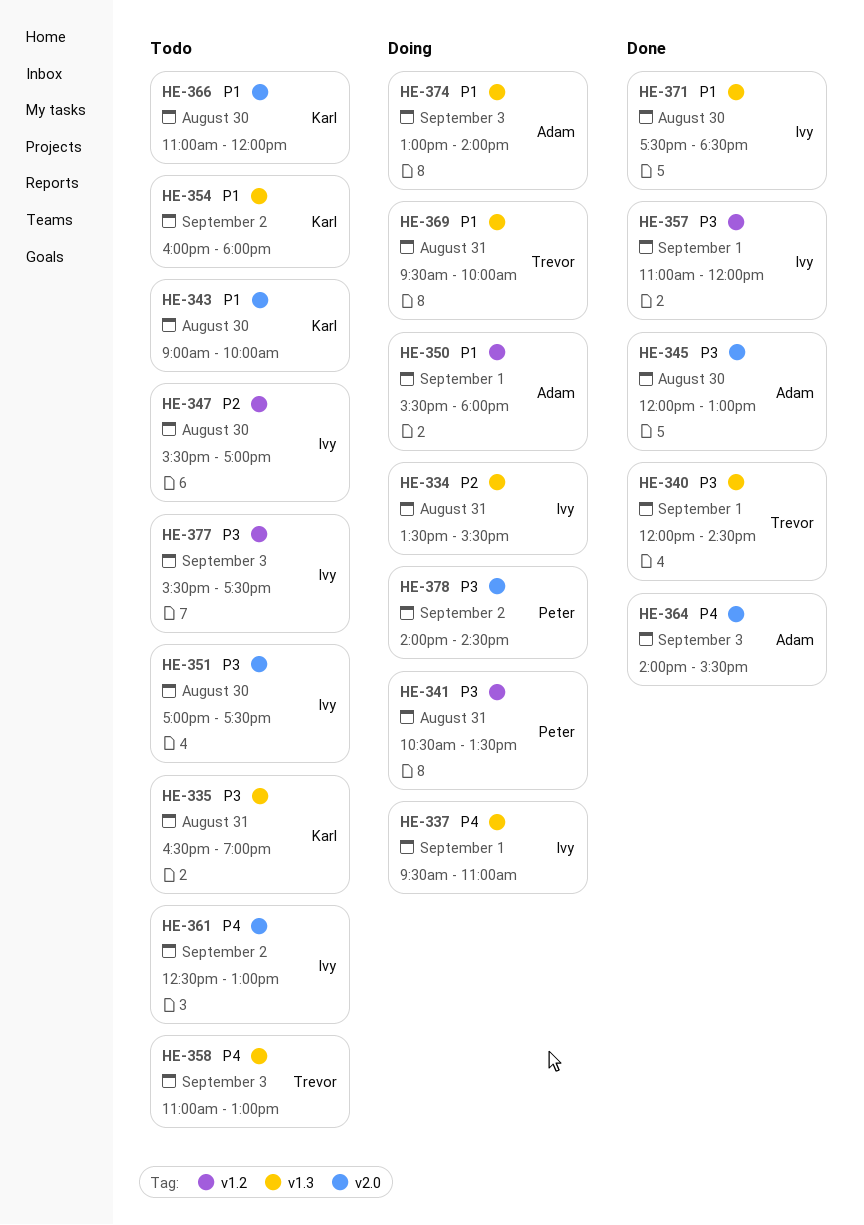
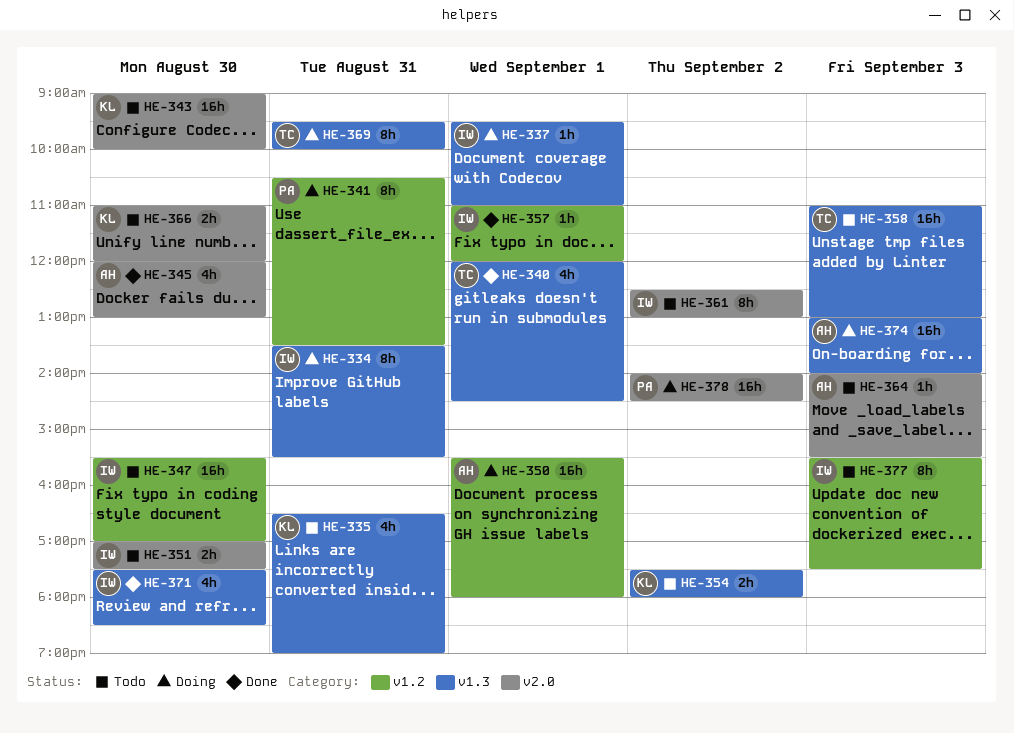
HE-354, begins: 16:00 -> 17:30
HE-364, status: Done -> Todo

